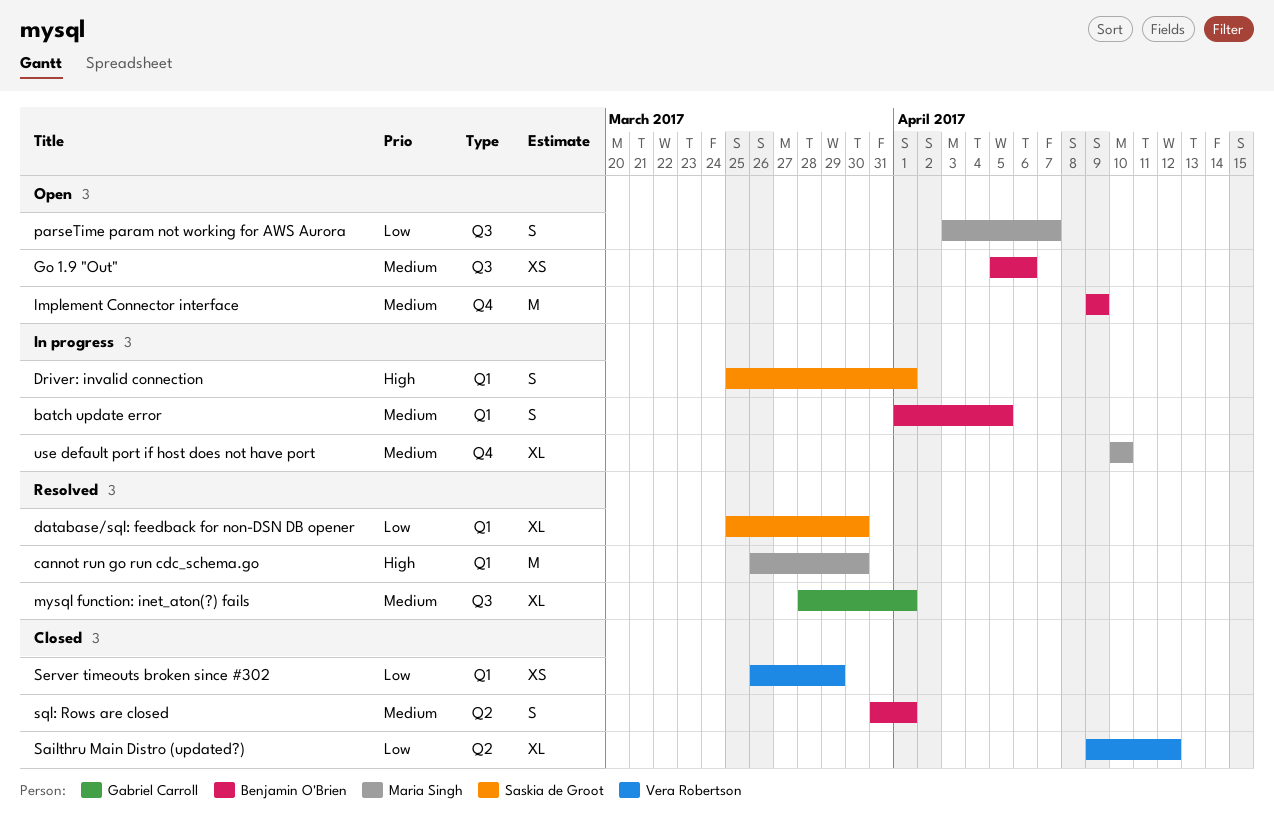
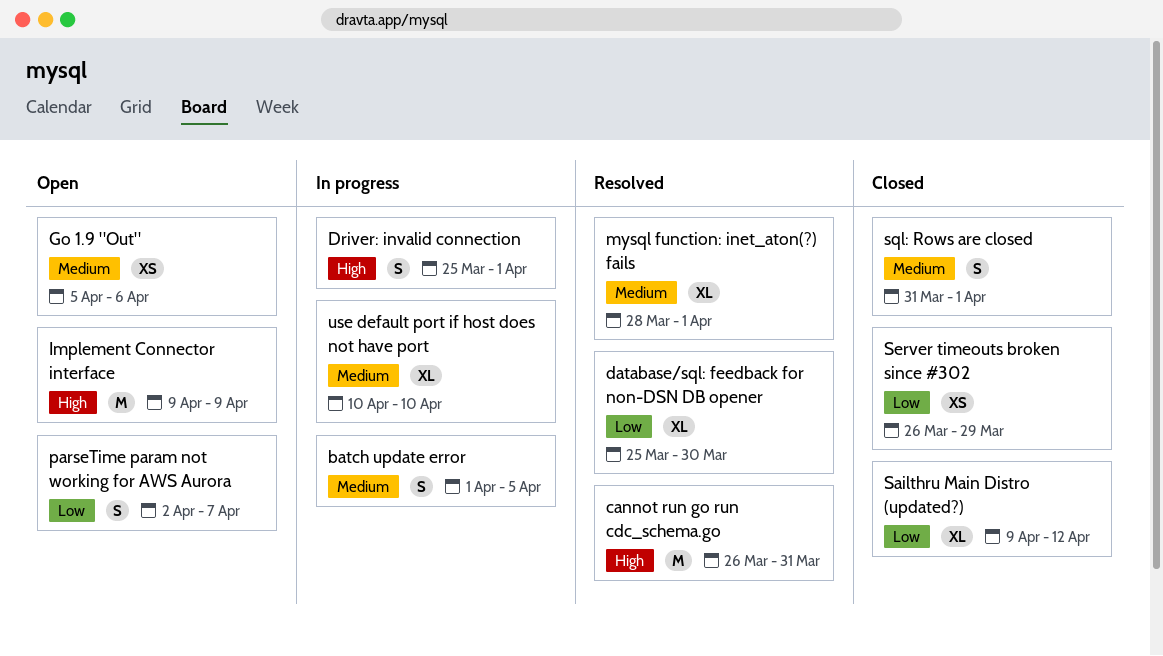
cannot run go run cdc_schema.go, due: Mar 30 -> Mar 31
Implement Connector interface, priority: Medium -> High
parseTime param not working for AWS Aurora, start: Apr 3 -> Apr 2

